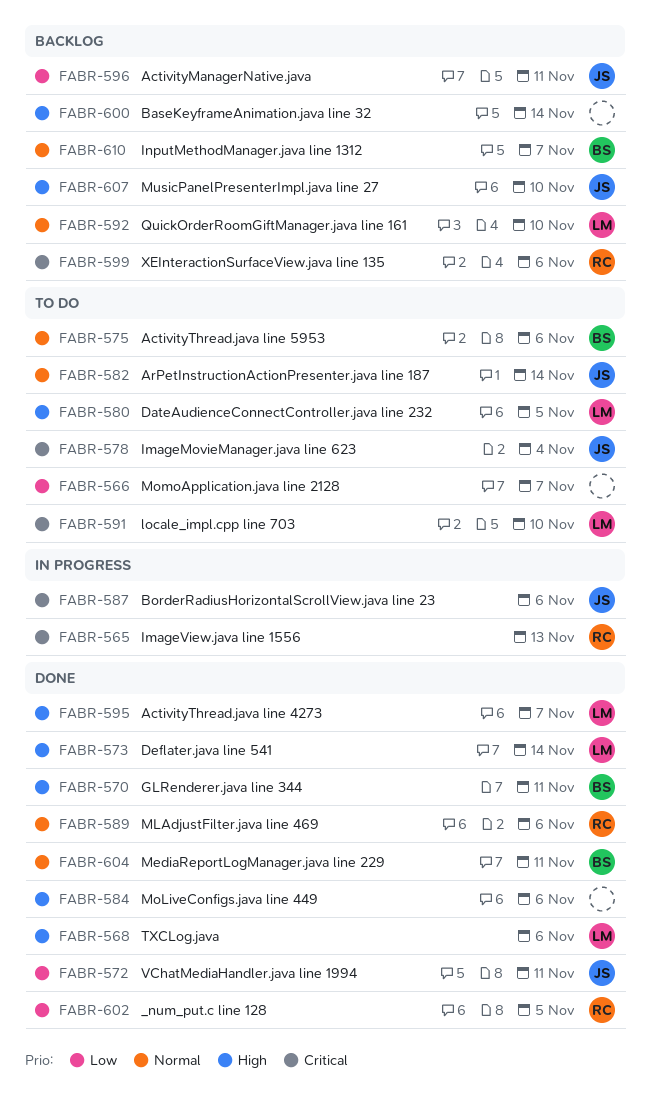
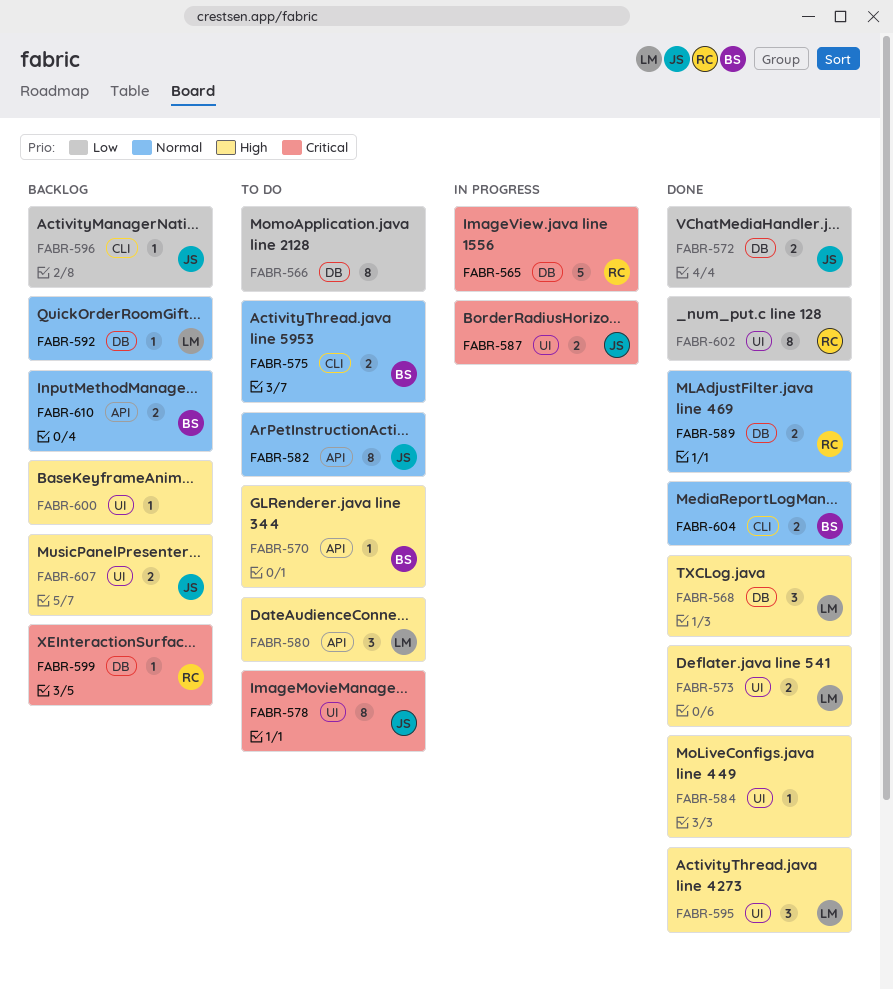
FABR-570, status: Done -> To do
FABR-591: present -> none

